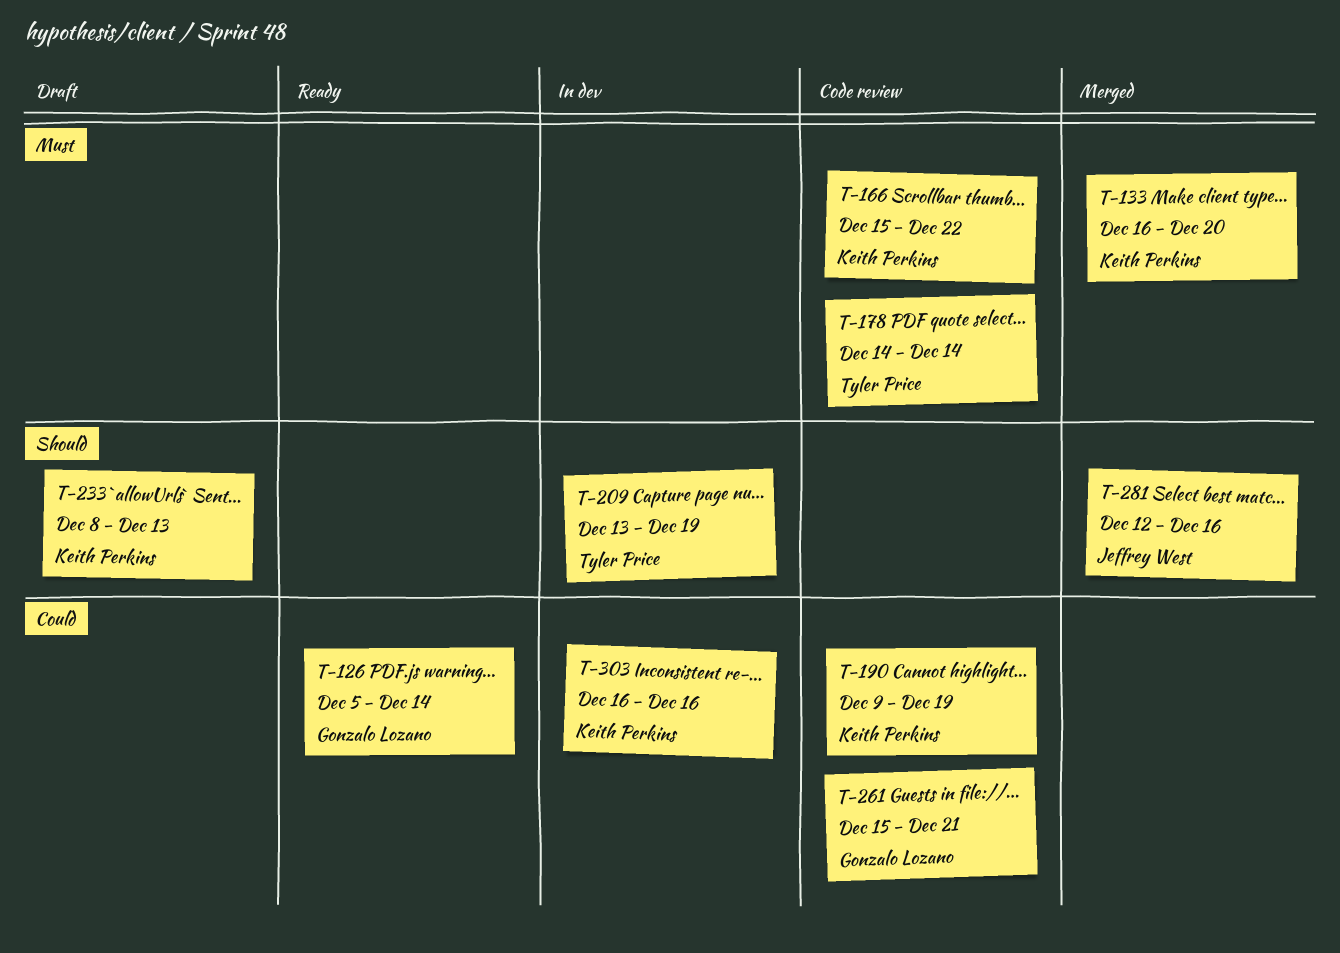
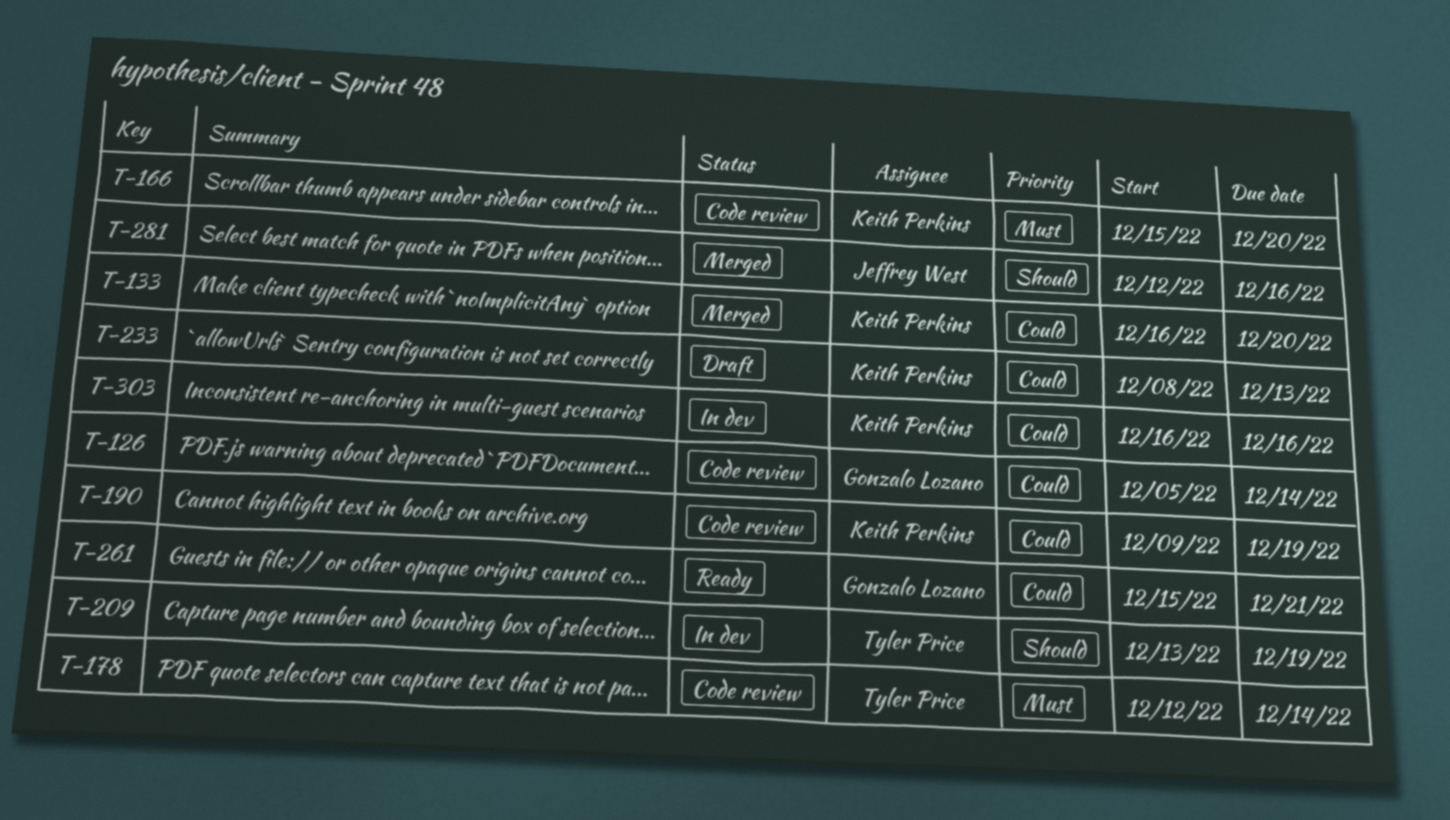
T-126, status: Ready -> Code review
T-133, priority: Must -> Could
T-166, due: Dec 22 -> Dec 20
T-178, start: Dec 14 -> Dec 12
T-233, priority: Should -> Could
T-261, status: Code review -> Ready

